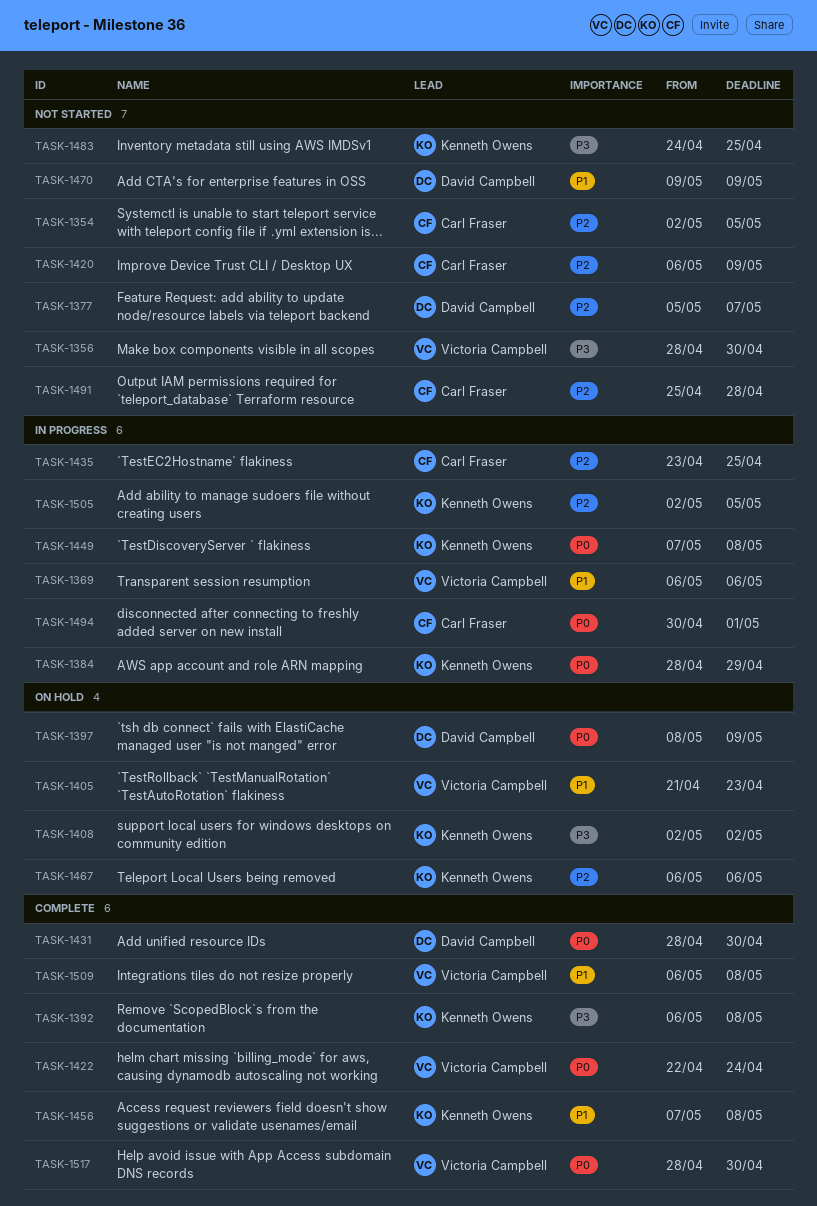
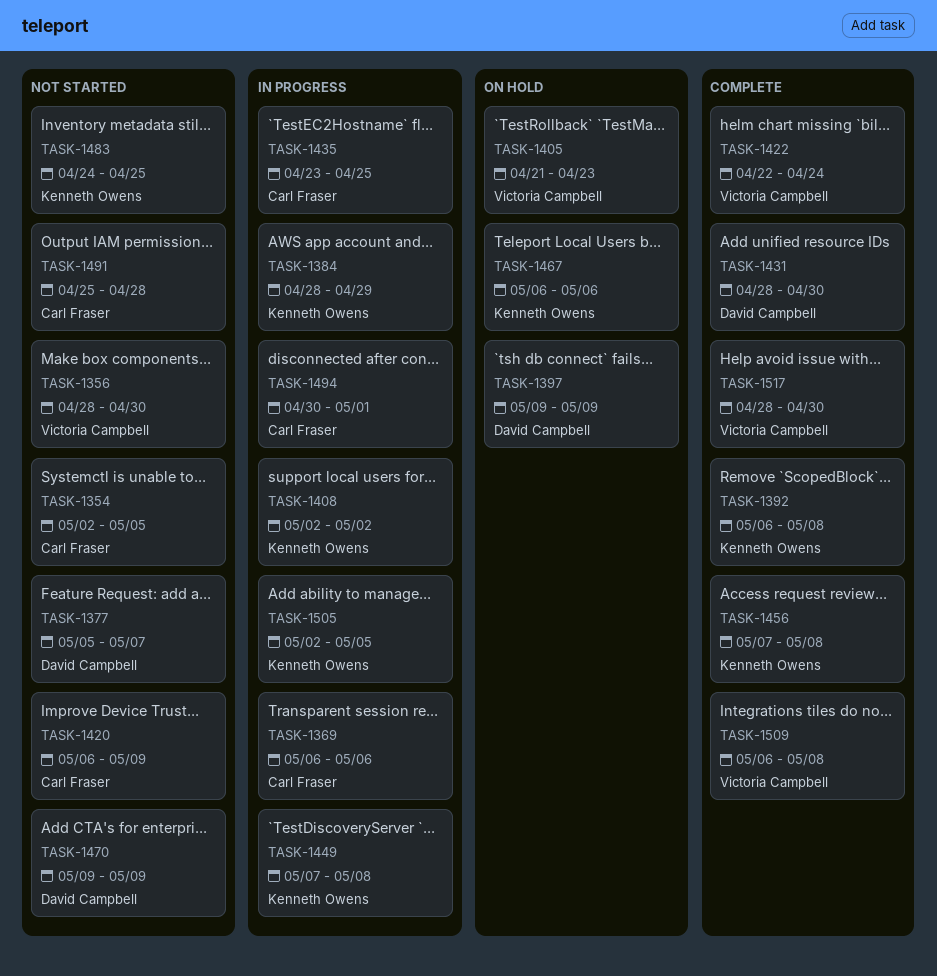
TASK-1369, owner: Victoria Campbell -> Carl Fraser
TASK-1397, start: May 8 -> May 9
TASK-1408, status: On hold -> In progress

